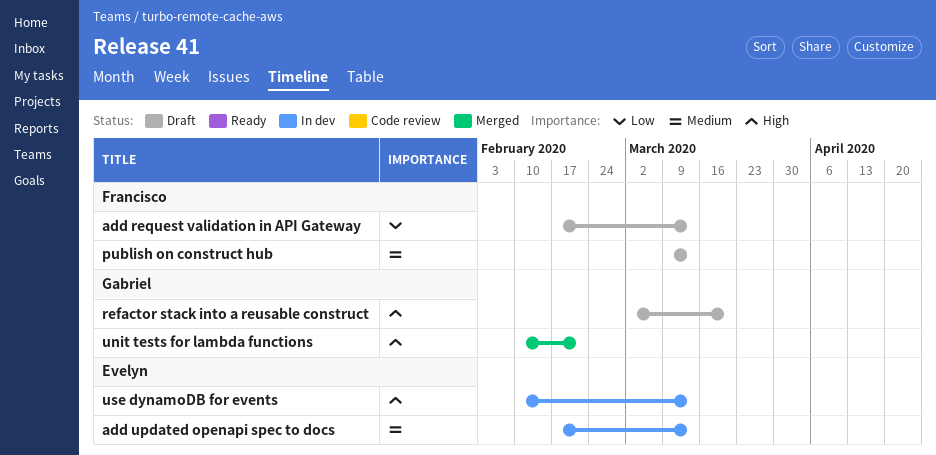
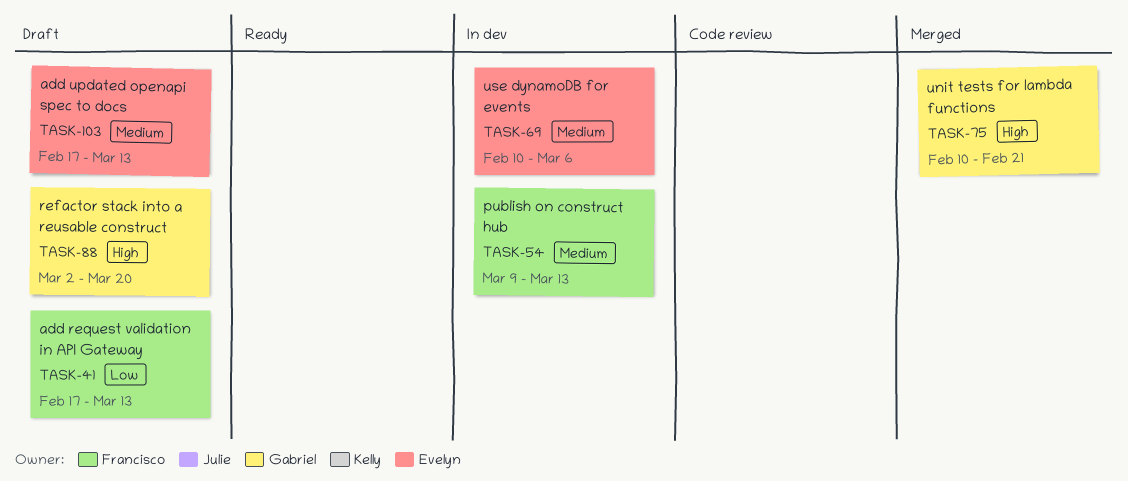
add updated openapi spec to docs, status: In dev -> Draft
publish on construct hub, status: Draft -> In dev
use dynamoDB for events, priority: High -> Medium
use dynamoDB for events, due: Mar 13 -> Mar 6

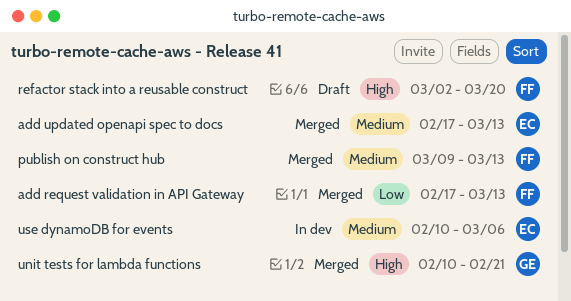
add request validation in API Gateway, status: Draft -> Merged
add updated openapi spec to docs, status: Draft -> Merged
publish on construct hub, status: In dev -> Merged
refactor stack into a reusable construct, owner: Gabriel -> Francisco

